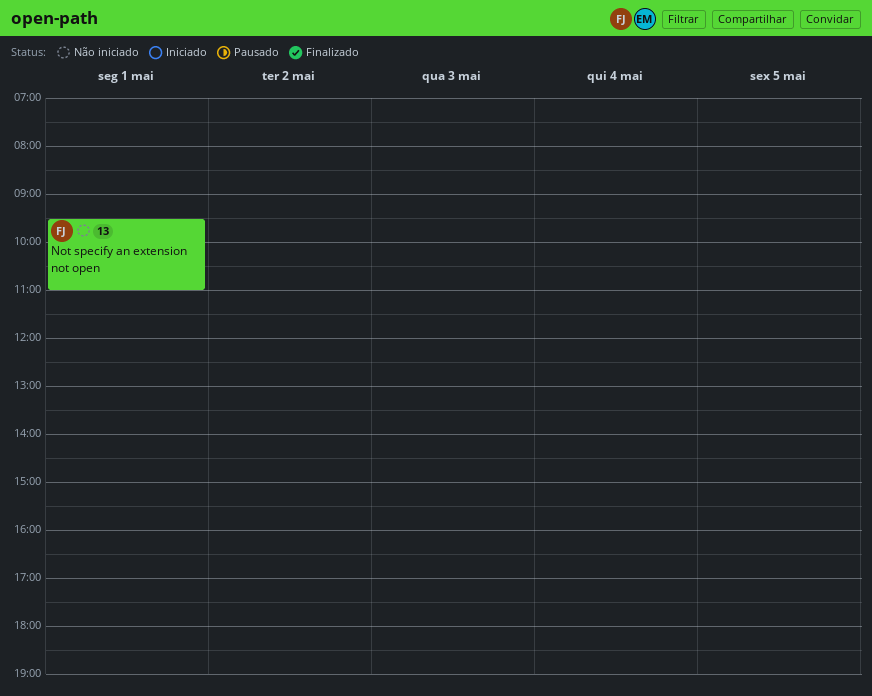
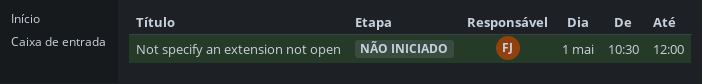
Not specify an extension not open, begins: 09:30 -> 10:30
Not specify an extension not open, ends: 11:00 -> 12:00

